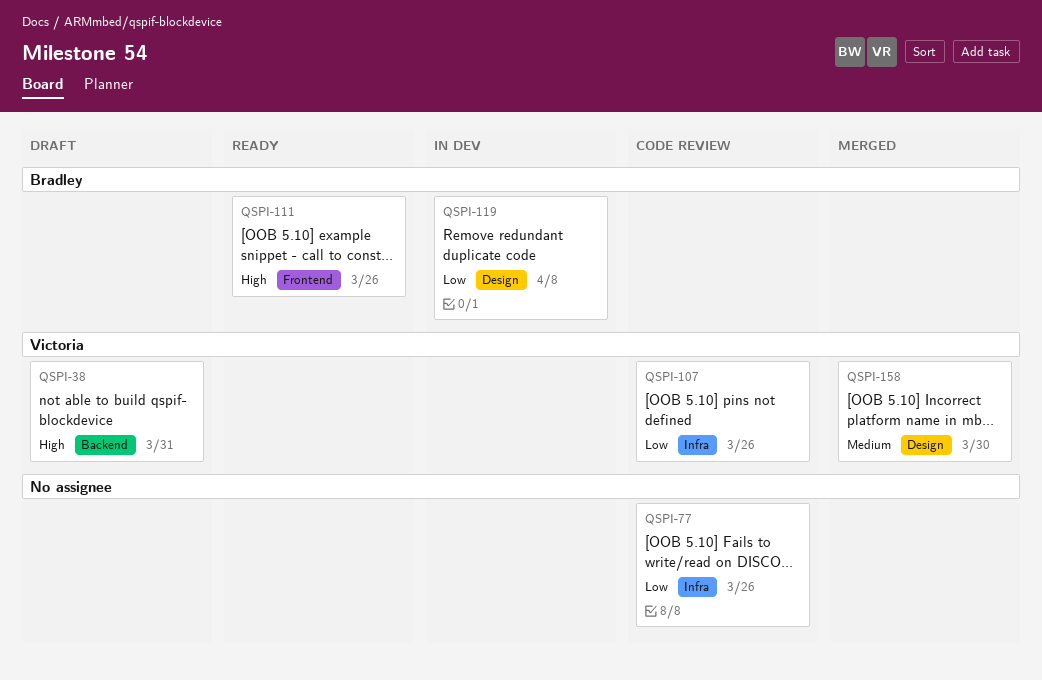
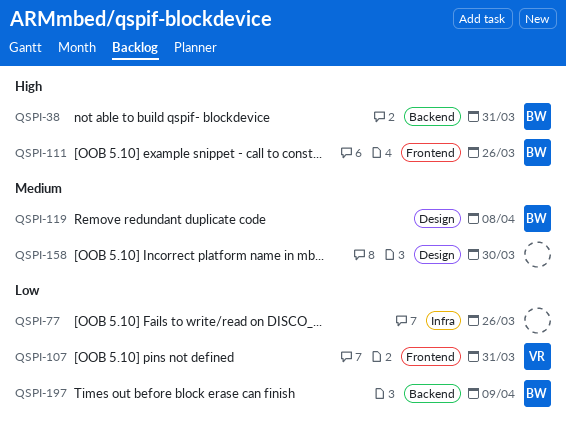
QSPI-38, owner: Victoria -> Bradley
QSPI-107, label: Infra -> Frontend
QSPI-107, due: Mar 26 -> Mar 31
QSPI-119, priority: Low -> Medium
QSPI-158, owner: Victoria -> none
QSPI-197: none -> present

